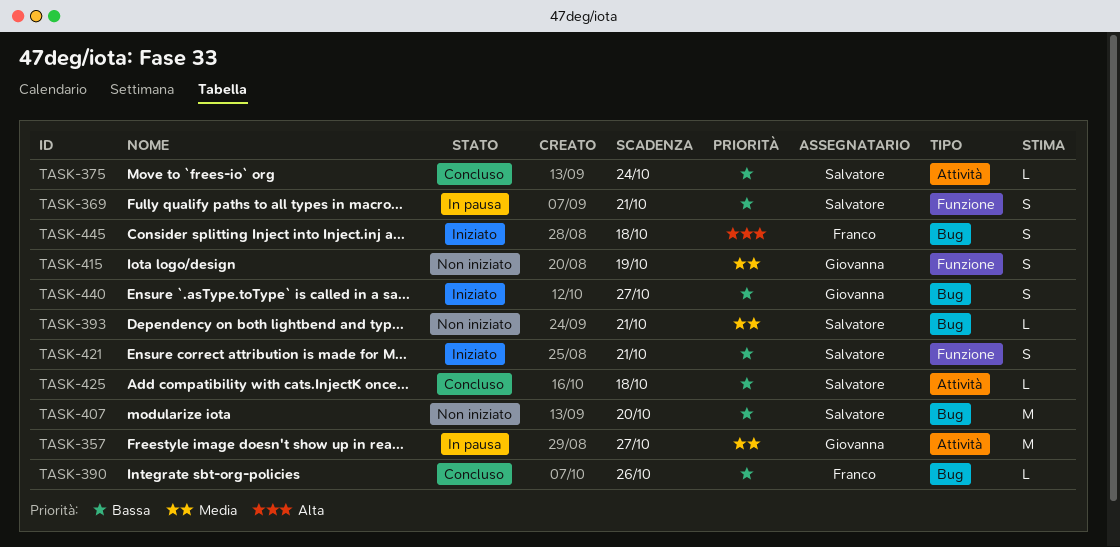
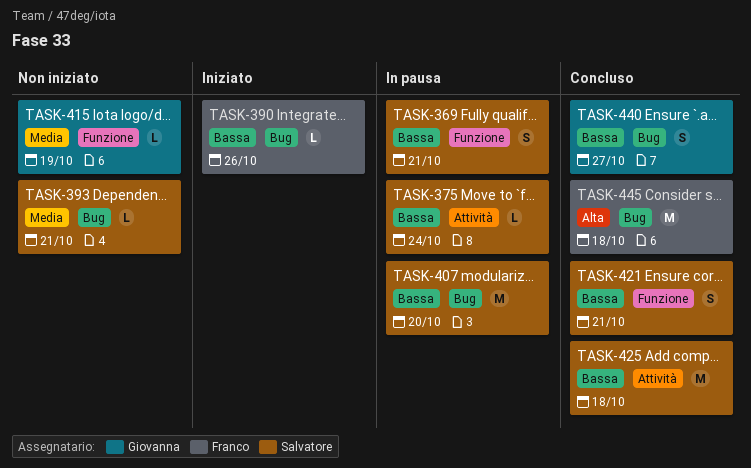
TASK-357: present -> none
TASK-375, status: Concluso -> In pausa
TASK-390, status: Concluso -> Iniziato
TASK-407, status: Non iniziato -> In pausa
TASK-415, estimate: S -> L
TASK-421, status: Iniziato -> Concluso
TASK-425, estimate: L -> M
TASK-440, status: Iniziato -> Concluso
TASK-445, status: Iniziato -> Concluso
TASK-445, estimate: S -> M

